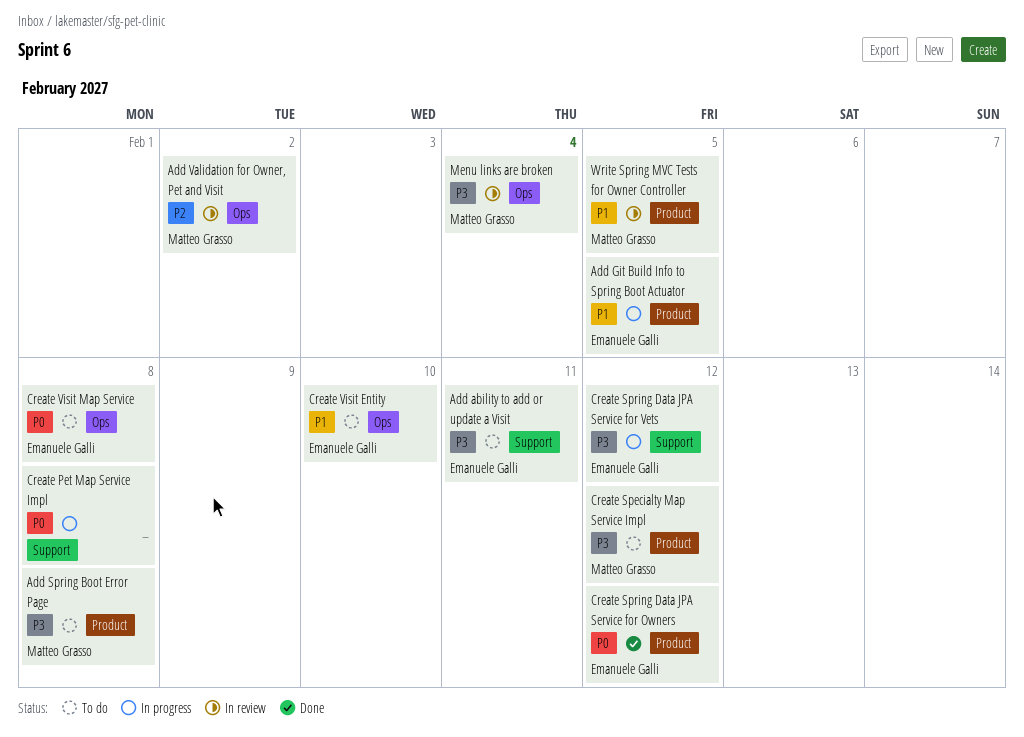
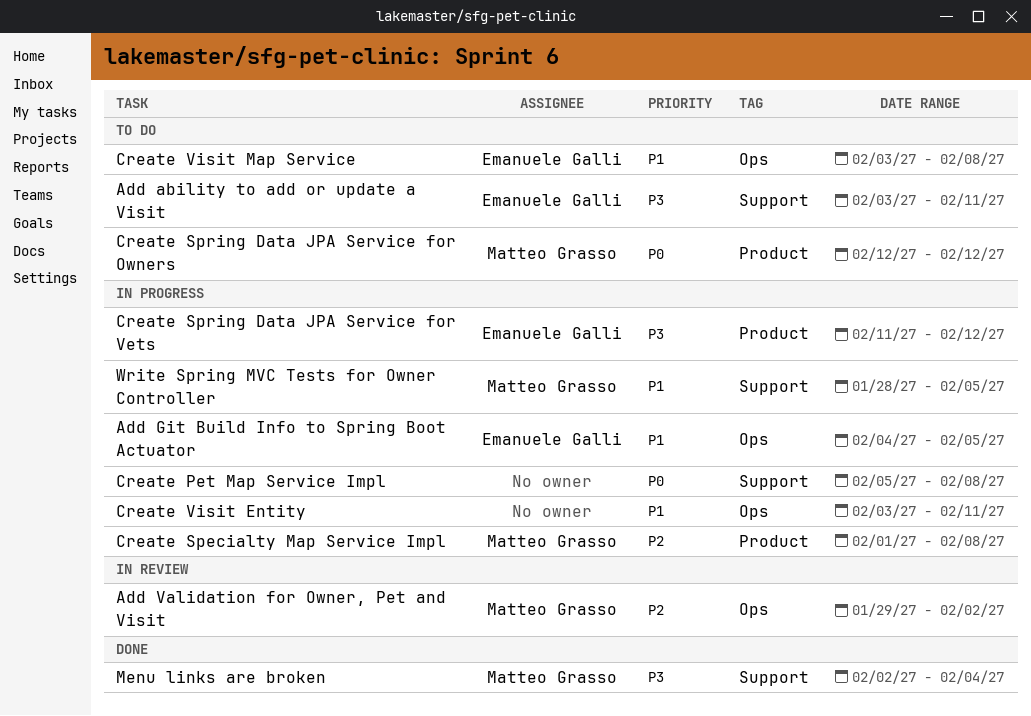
Add Git Build Info to Spring Boot Actuator, label: Product -> Ops
Add Spring Boot Error Page: present -> none
Create Specialty Map Service Impl, status: To do -> In progress
Create Specialty Map Service Impl, priority: P3 -> P2
Create Specialty Map Service Impl, due: Feb 12 -> Feb 8
Create Spring Data JPA Service for Owners, status: Done -> To do
Create Spring Data JPA Service for Owners, owner: Emanuele Galli -> Matteo Grasso
Create Spring Data JPA Service for Vets, label: Support -> Product
Create Visit Entity, status: To do -> In progress
Create Visit Entity, owner: Emanuele Galli -> none
Create Visit Entity, due: Feb 10 -> Feb 11
Create Visit Map Service, priority: P0 -> P1
Menu links are broken, status: In review -> Done
Menu links are broken, label: Ops -> Support
Write Spring MVC Tests for Owner Controller, status: In review -> In progress
Write Spring MVC Tests for Owner Controller, label: Product -> Support

